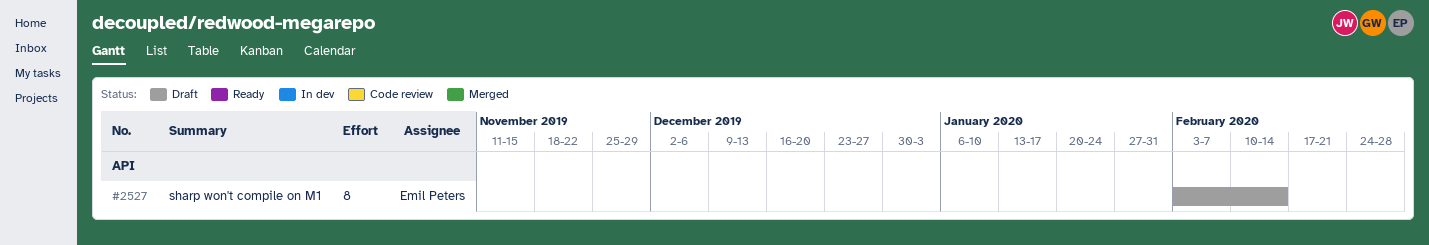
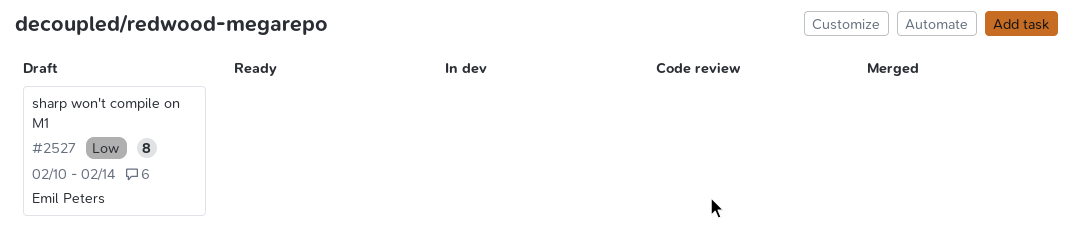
#2527, start: Feb 3 -> Feb 10

